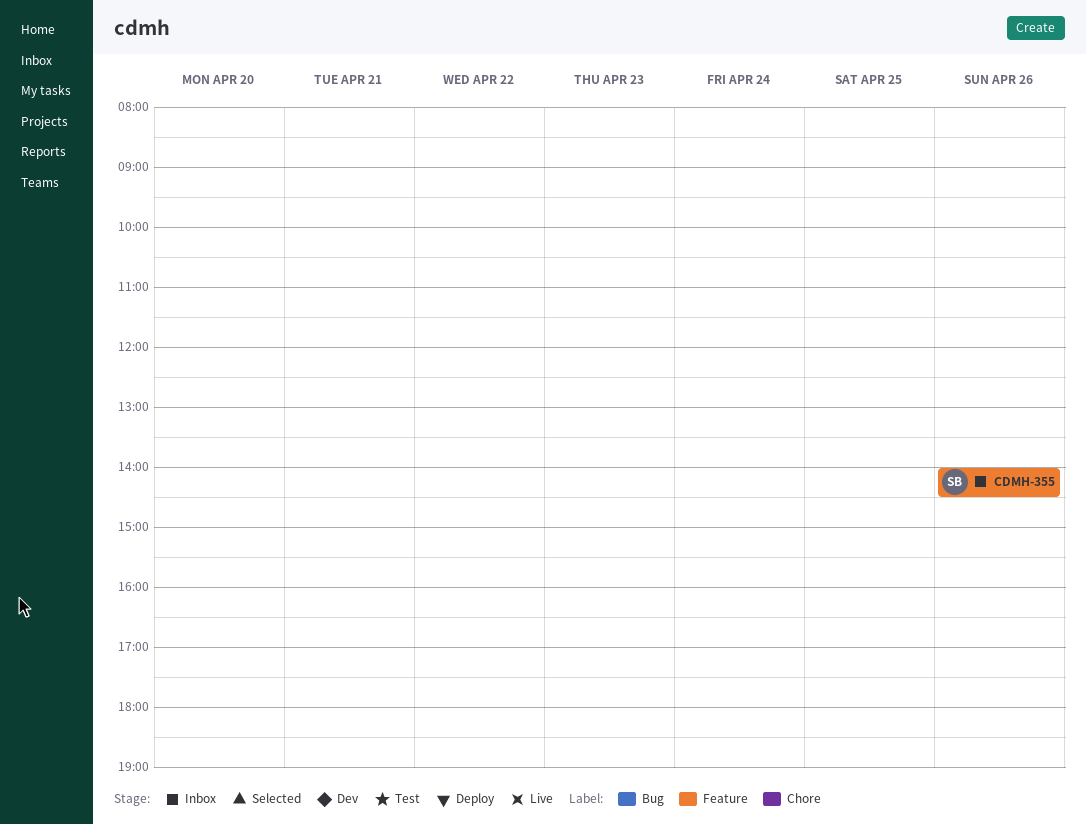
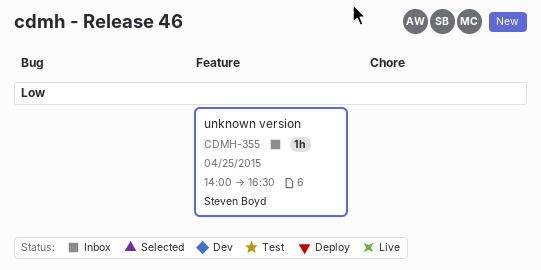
CDMH-355, day: Apr 26 -> Apr 25
CDMH-355, ends: 14:30 -> 16:30

